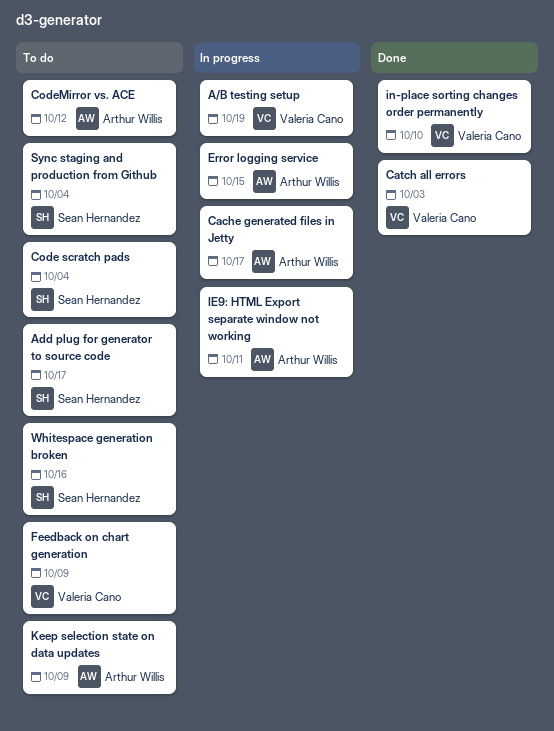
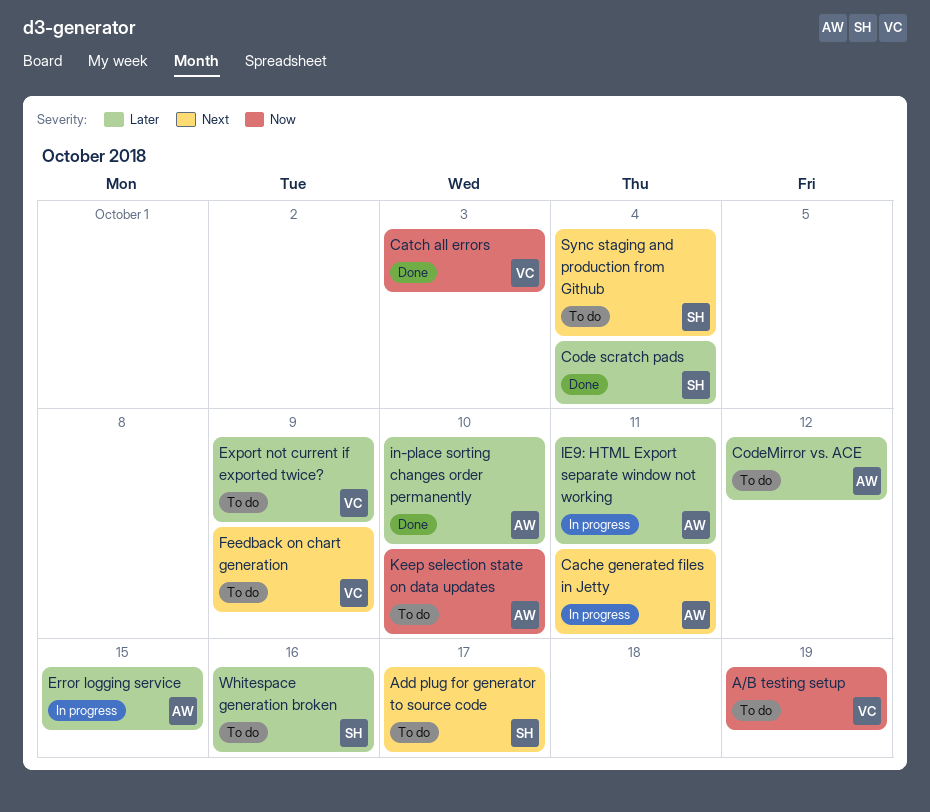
A/B testing setup, status: In progress -> To do
Cache generated files in Jetty, due: Oct 17 -> Oct 11
Code scratch pads, status: To do -> Done
Export not current if exported twice?: none -> present
in-place sorting changes order permanently, owner: Valeria Cano -> Arthur Willis
Keep selection state on data updates, due: Oct 9 -> Oct 10

